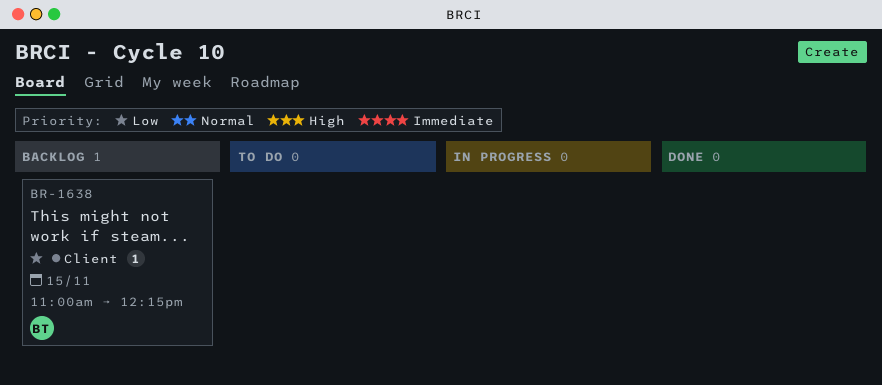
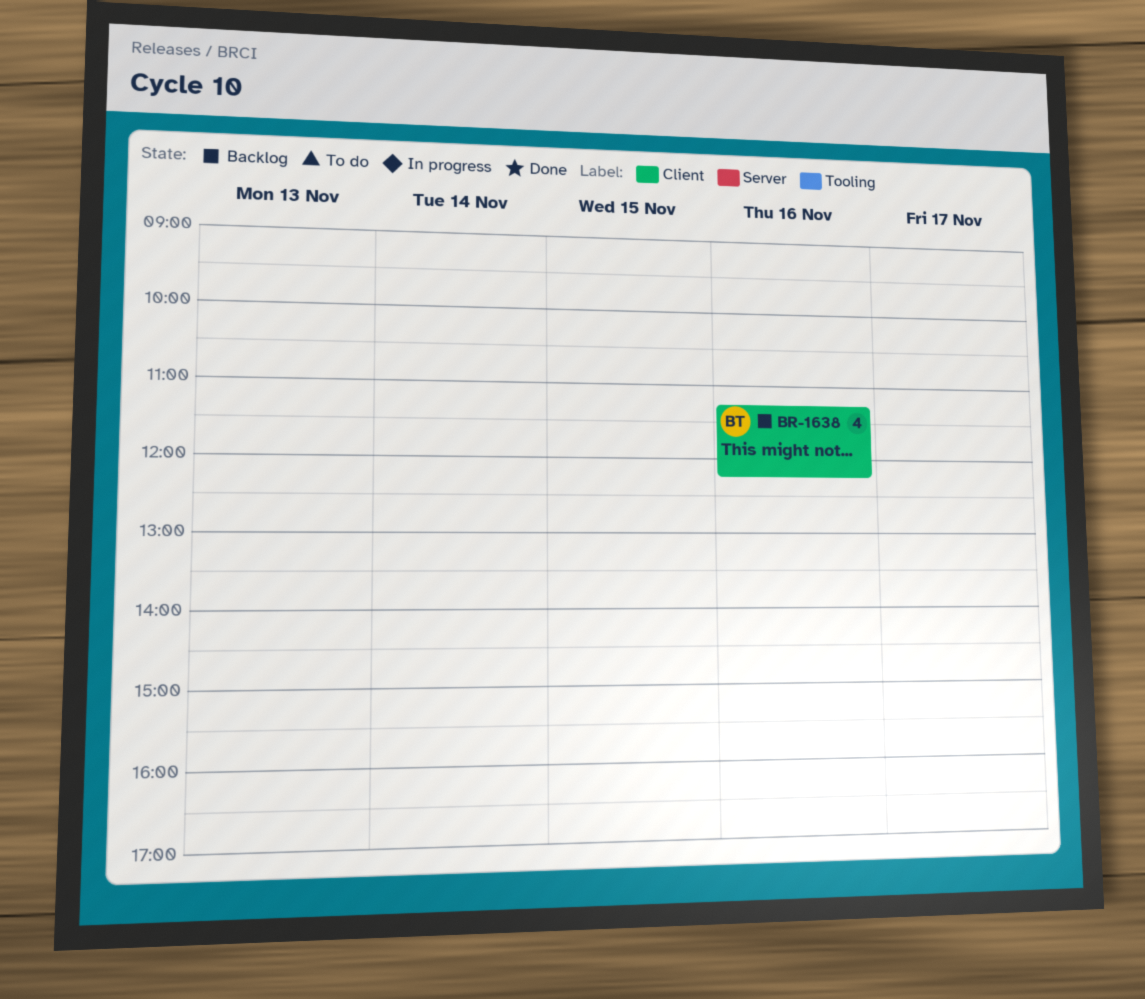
BR-1638, estimate: 1 -> 4
BR-1638, day: Nov 15 -> Nov 16
BR-1638, begins: 11:00 -> 11:15

